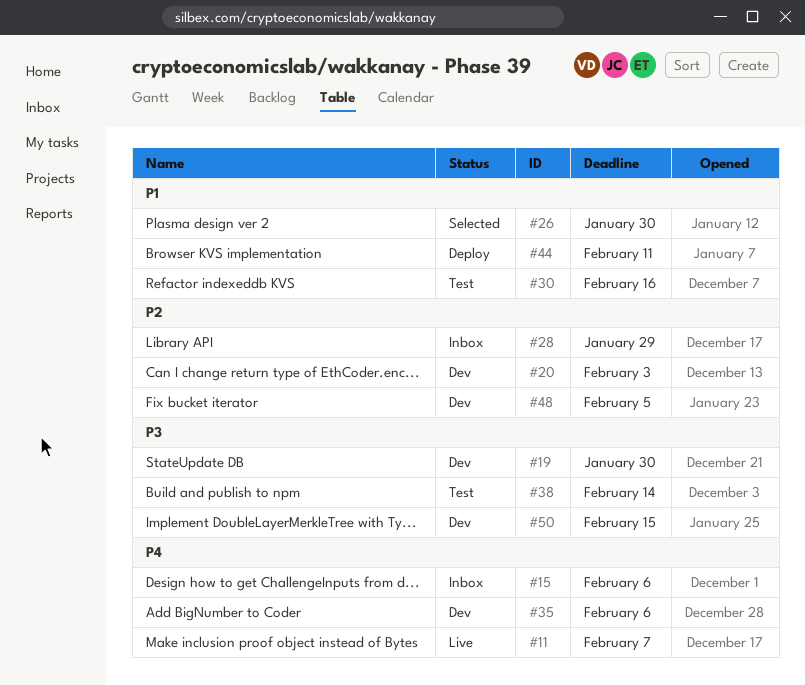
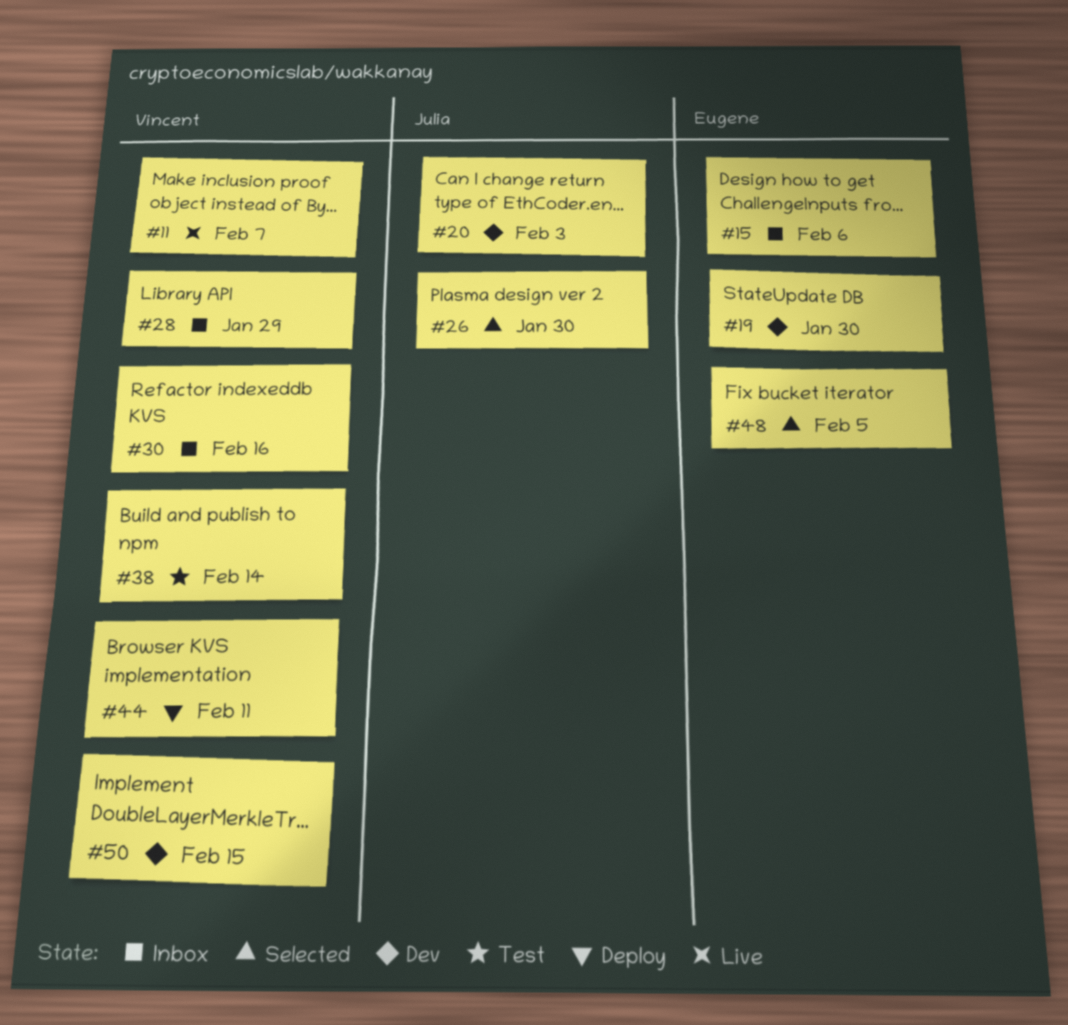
#30, status: Test -> Inbox
#35: present -> none
#48, status: Dev -> Selected

